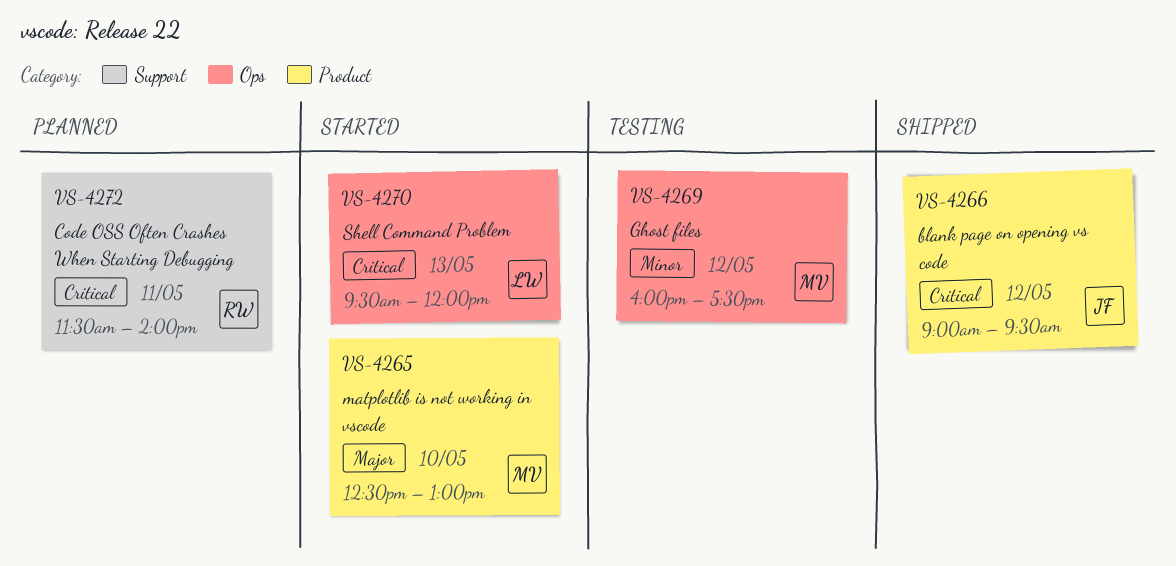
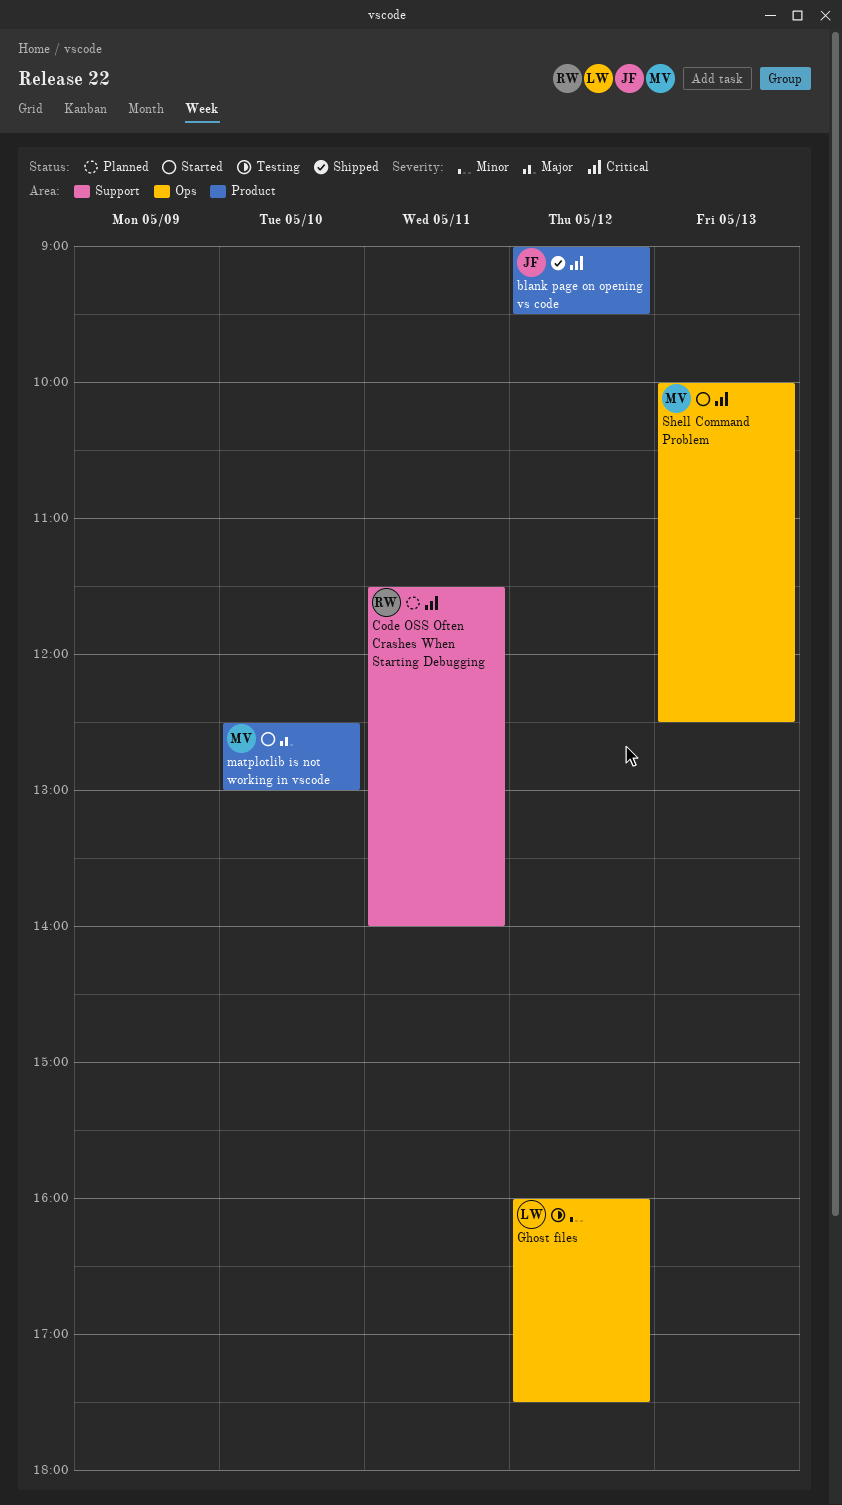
Ghost files, owner: MV -> LW
Shell Command Problem, owner: LW -> MV
Shell Command Problem, begins: 09:30 -> 10:00
Shell Command Problem, ends: 12:00 -> 12:30

